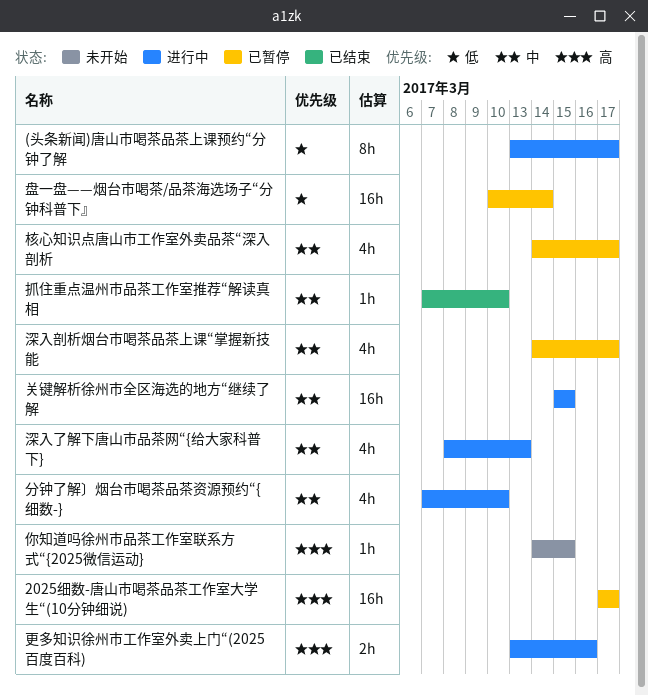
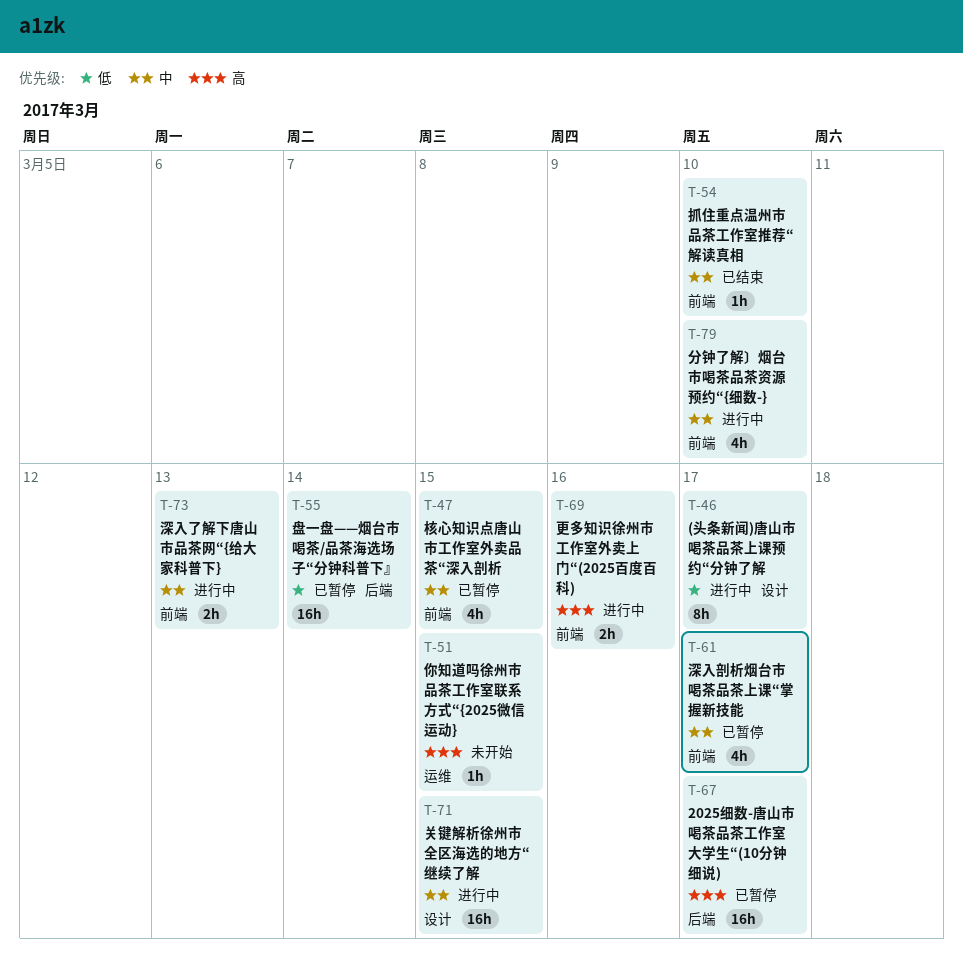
核心知识点唐山市工作室外卖品茶“深入剖析, due: Mar 17 -> Mar 15
深入了解下唐山市品茶网“{给大家科普下}, estimate: 4h -> 2h

